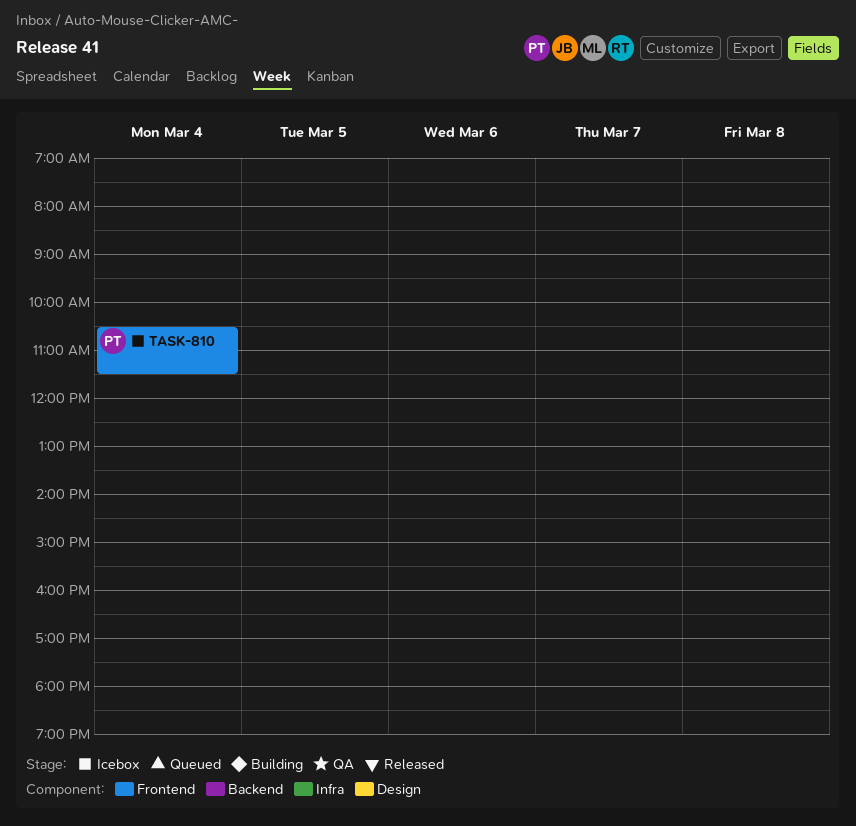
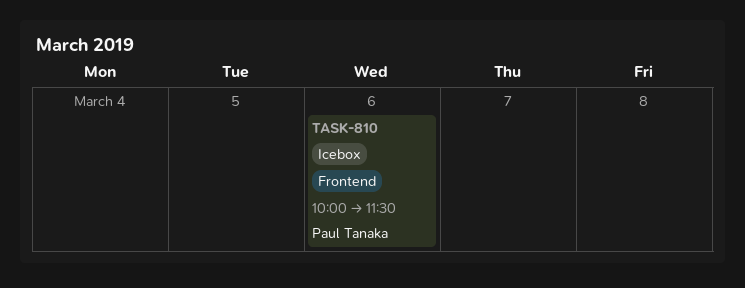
TASK-810, day: Mar 4 -> Mar 6
TASK-810, begins: 10:30 -> 10:00

